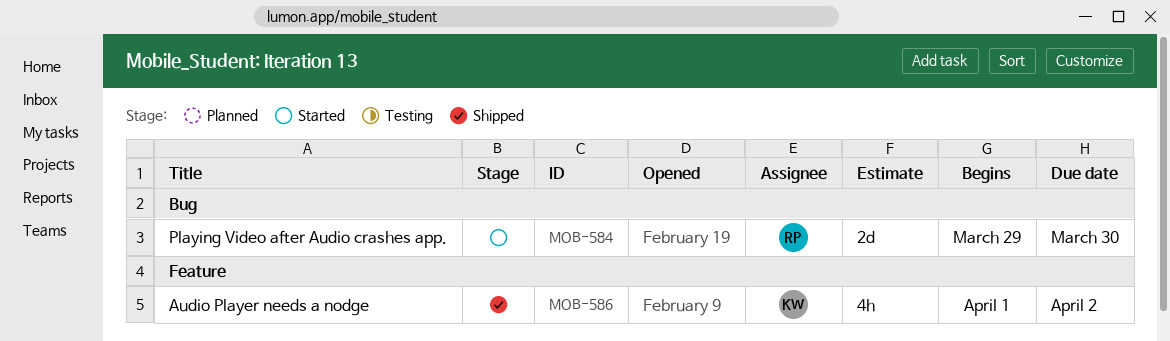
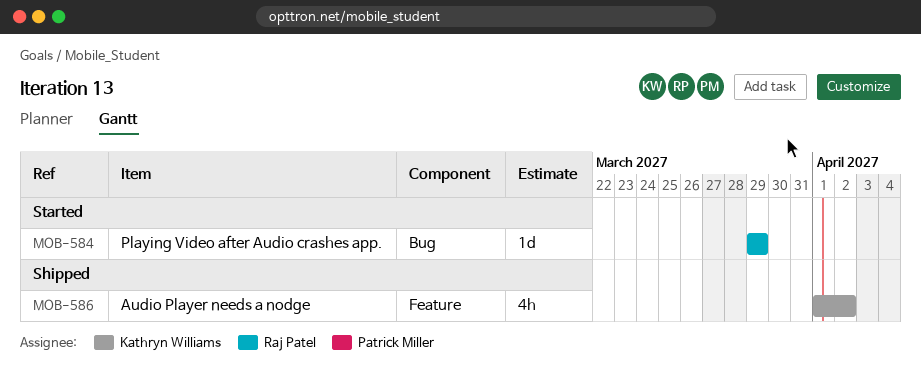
MOB-584, estimate: 2d -> 1d
MOB-584, due: Mar 30 -> Mar 29

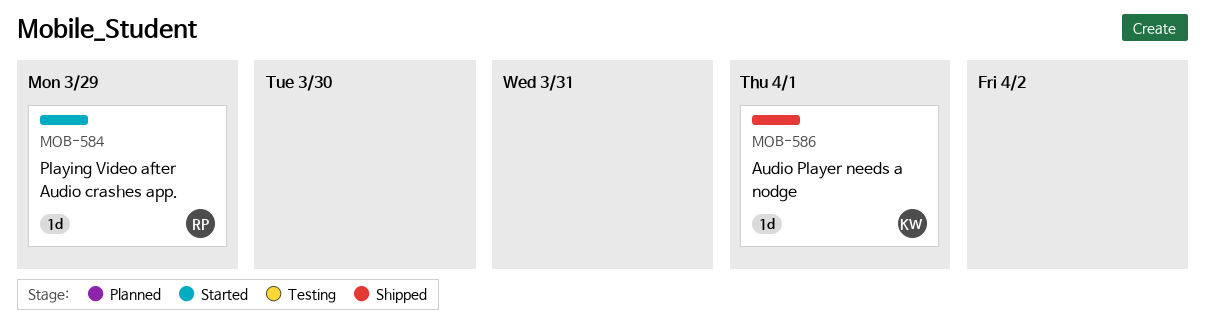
MOB-586, estimate: 4h -> 1d
MOB-586, due: Apr 2 -> Apr 1

